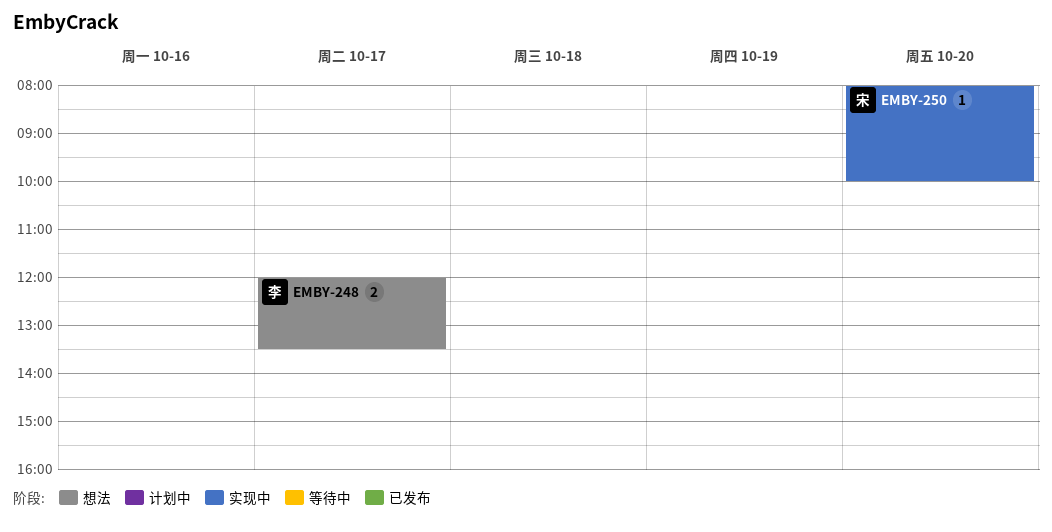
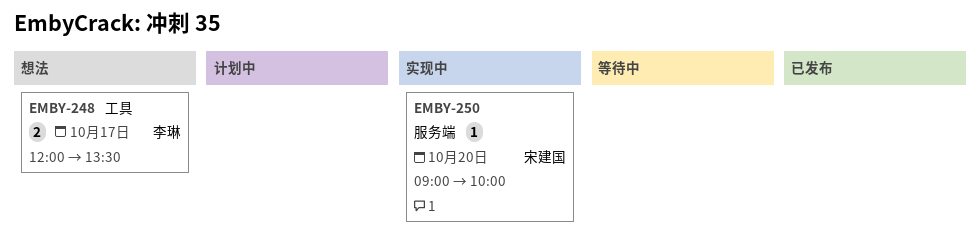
EMBY-250, begins: 08:00 -> 09:00

